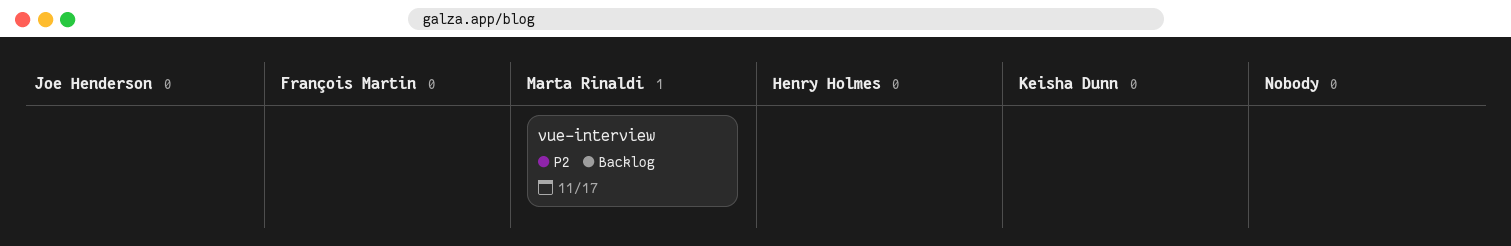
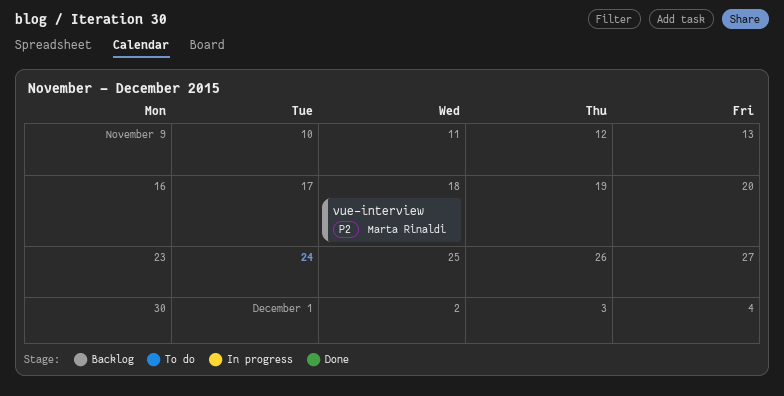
vue-interview, due: Nov 17 -> Nov 18

